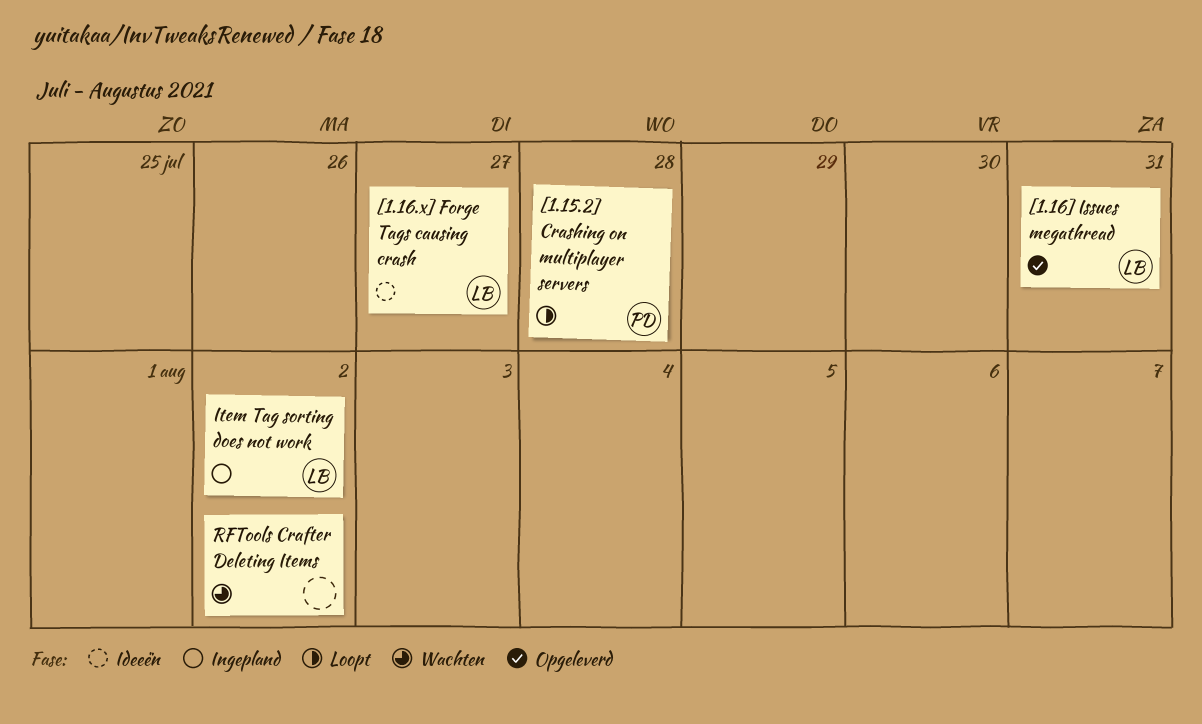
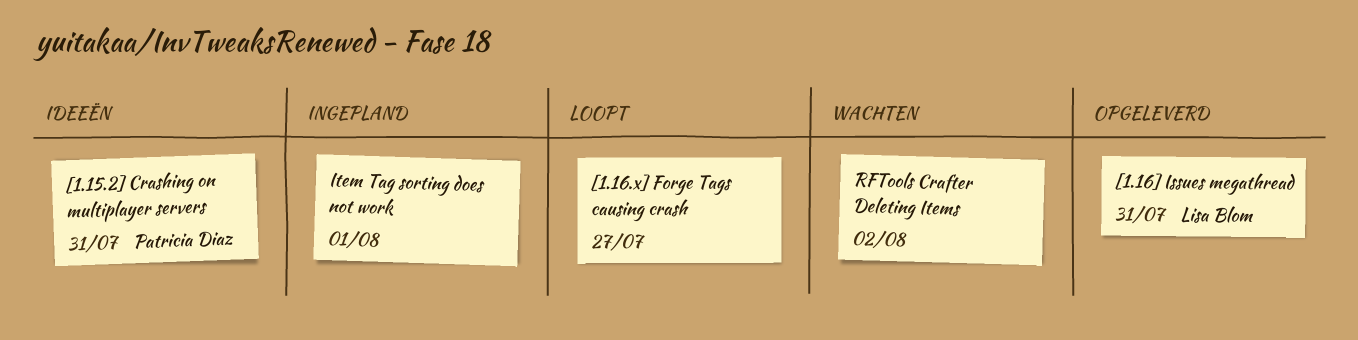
[1.15.2] Crashing on multiplayer servers, status: Loopt -> Ideeën
[1.15.2] Crashing on multiplayer servers, due: Jul 28 -> Jul 31
[1.16.x] Forge Tags causing crash, status: Ideeën -> Loopt
[1.16.x] Forge Tags causing crash, owner: Lisa Blom -> none
Item Tag sorting does not work, owner: Lisa Blom -> none
Item Tag sorting does not work, due: Aug 2 -> Aug 1

